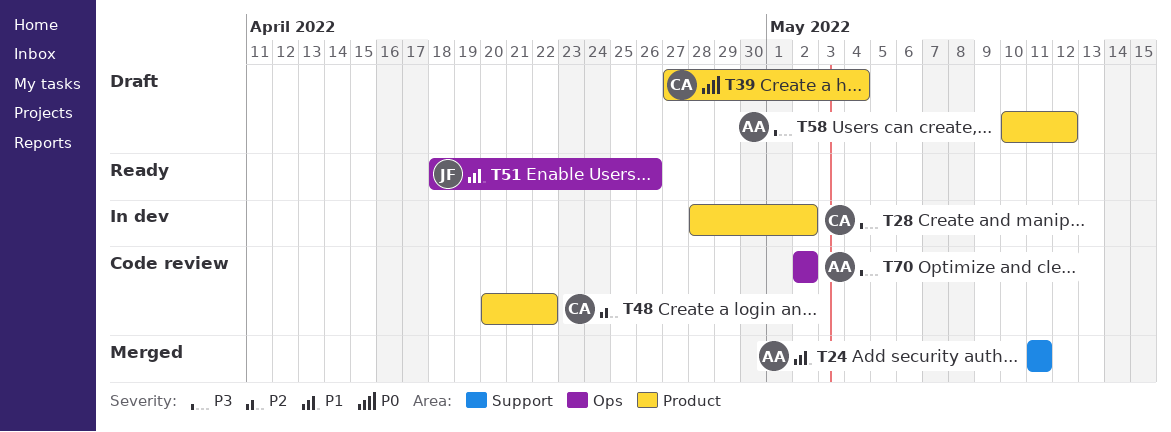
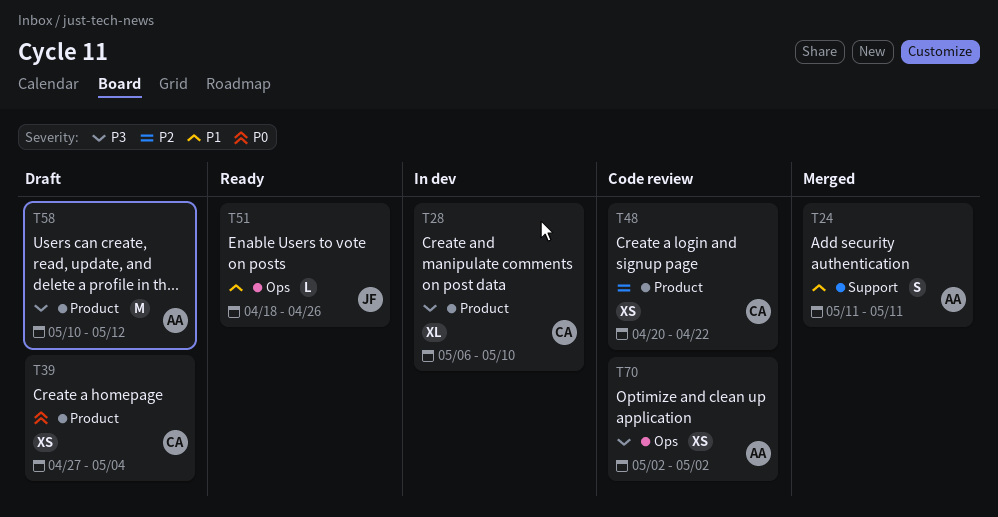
T28, start: Apr 28 -> May 6
T28, due: May 2 -> May 10

